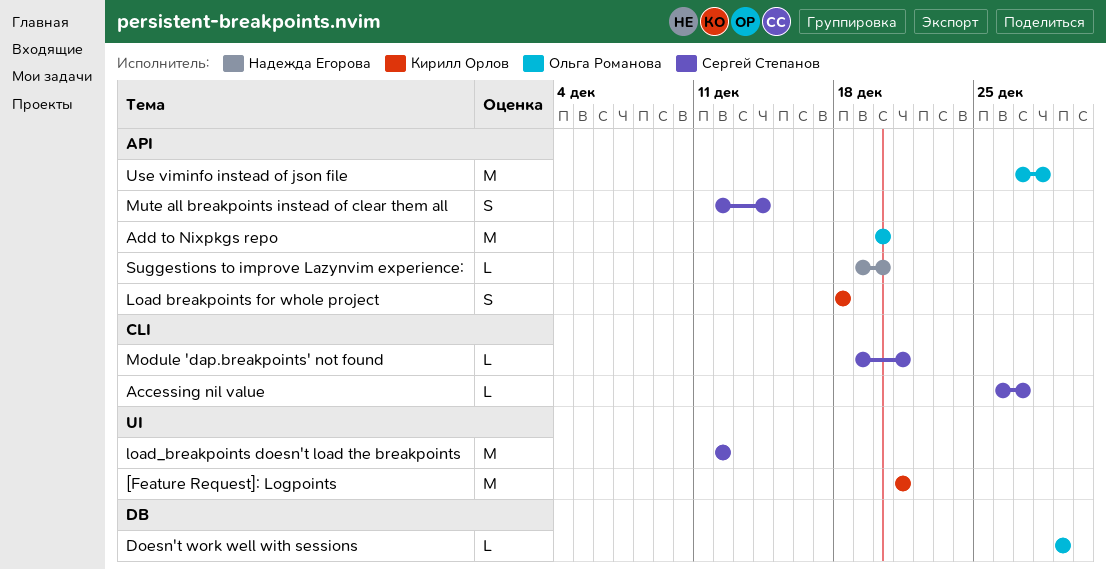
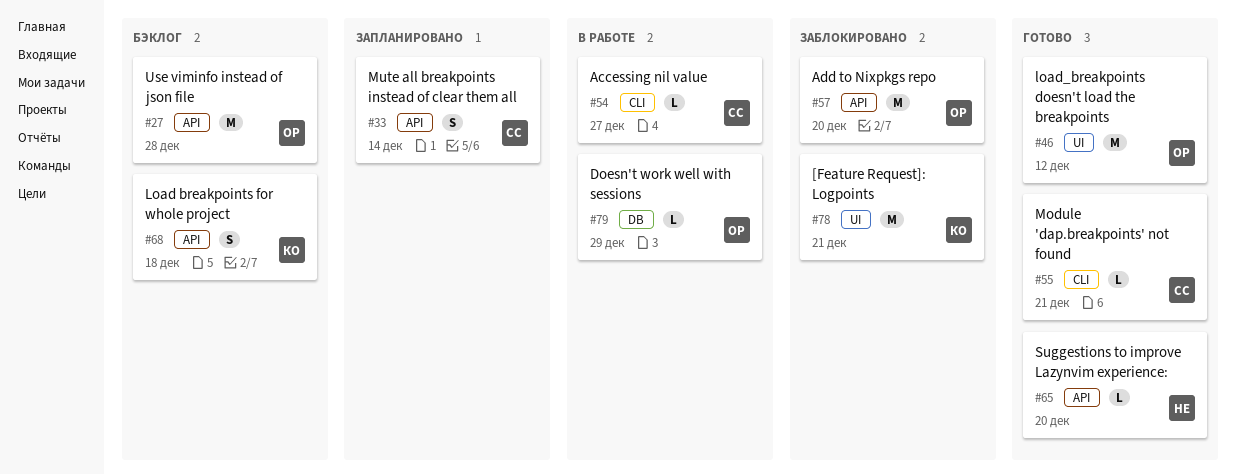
load_breakpoints doesn't load the breakpoints, owner: Сергей Степанов -> Ольга Романова

